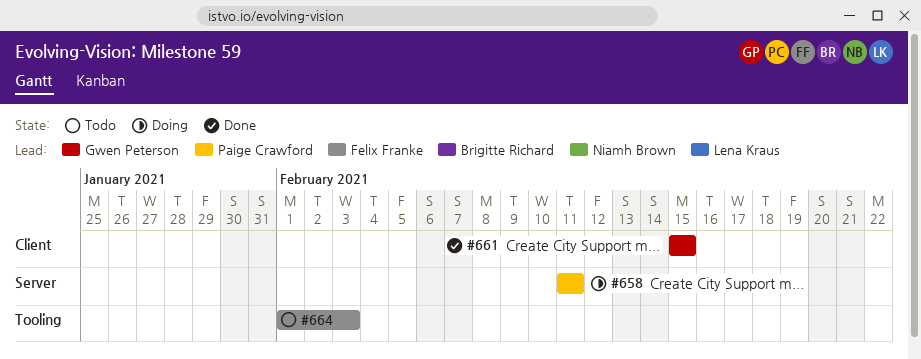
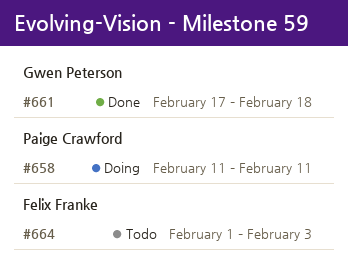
#661, start: Feb 15 -> Feb 17
#661, due: Feb 15 -> Feb 18

